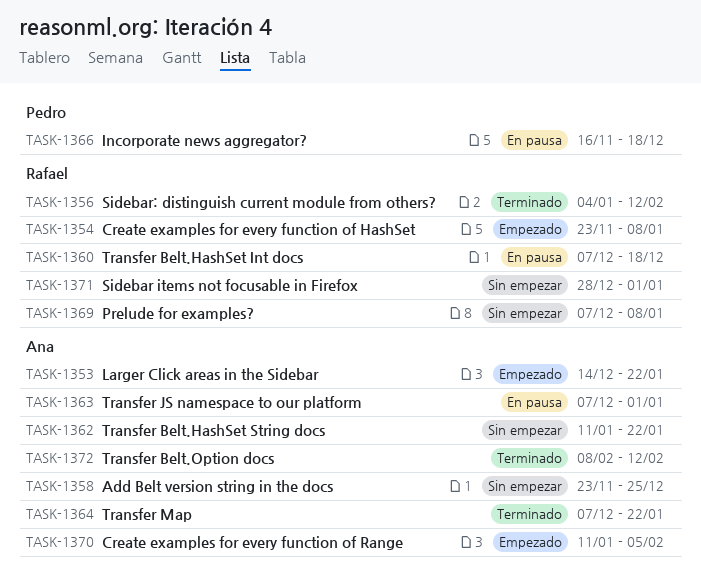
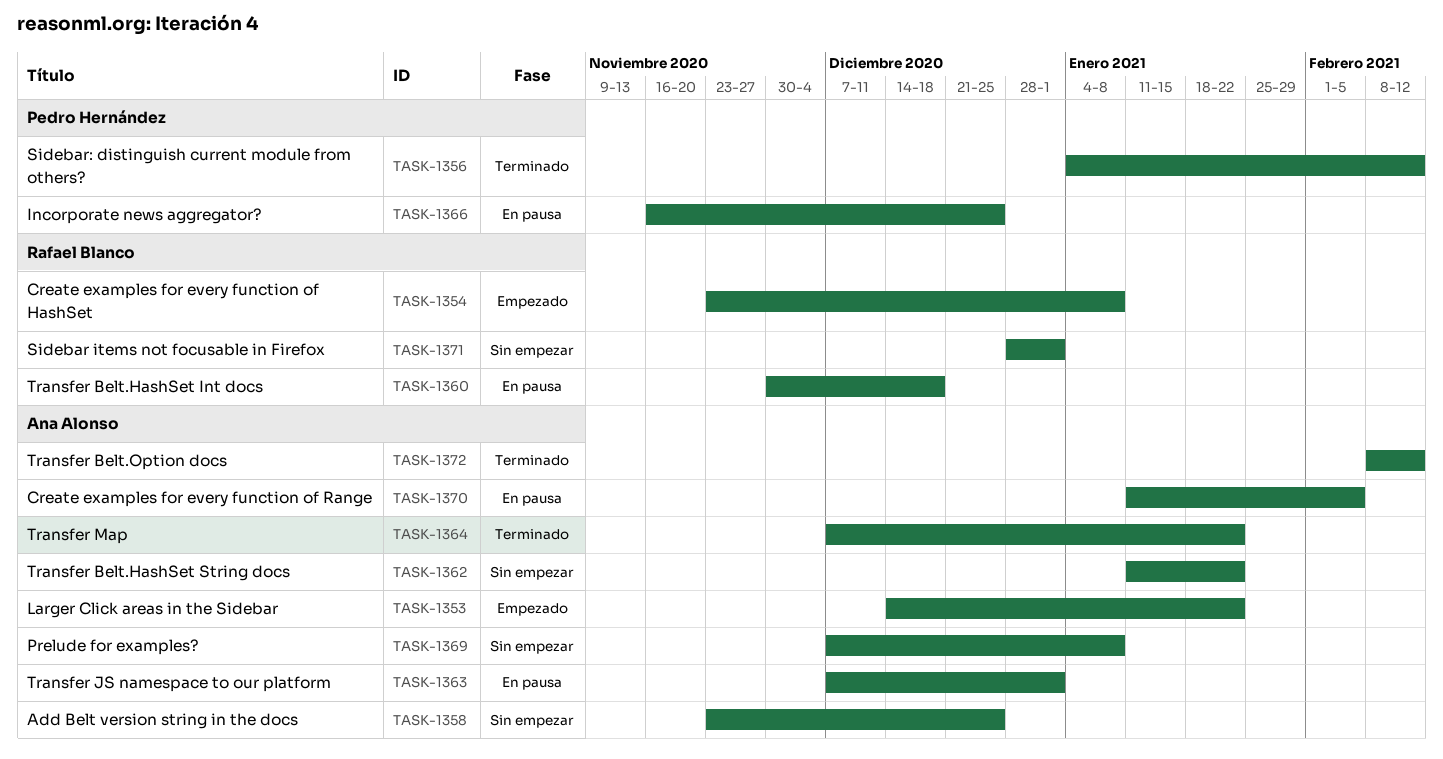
TASK-1356, owner: Rafael Blanco -> Pedro Hernández
TASK-1360, start: Dec 7 -> Nov 30
TASK-1366, due: Dec 18 -> Dec 25
TASK-1369, owner: Rafael Blanco -> Ana Alonso
TASK-1370, status: Empezado -> En pausa

